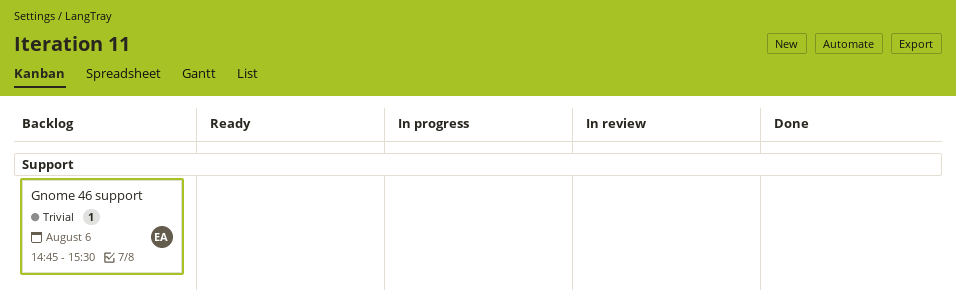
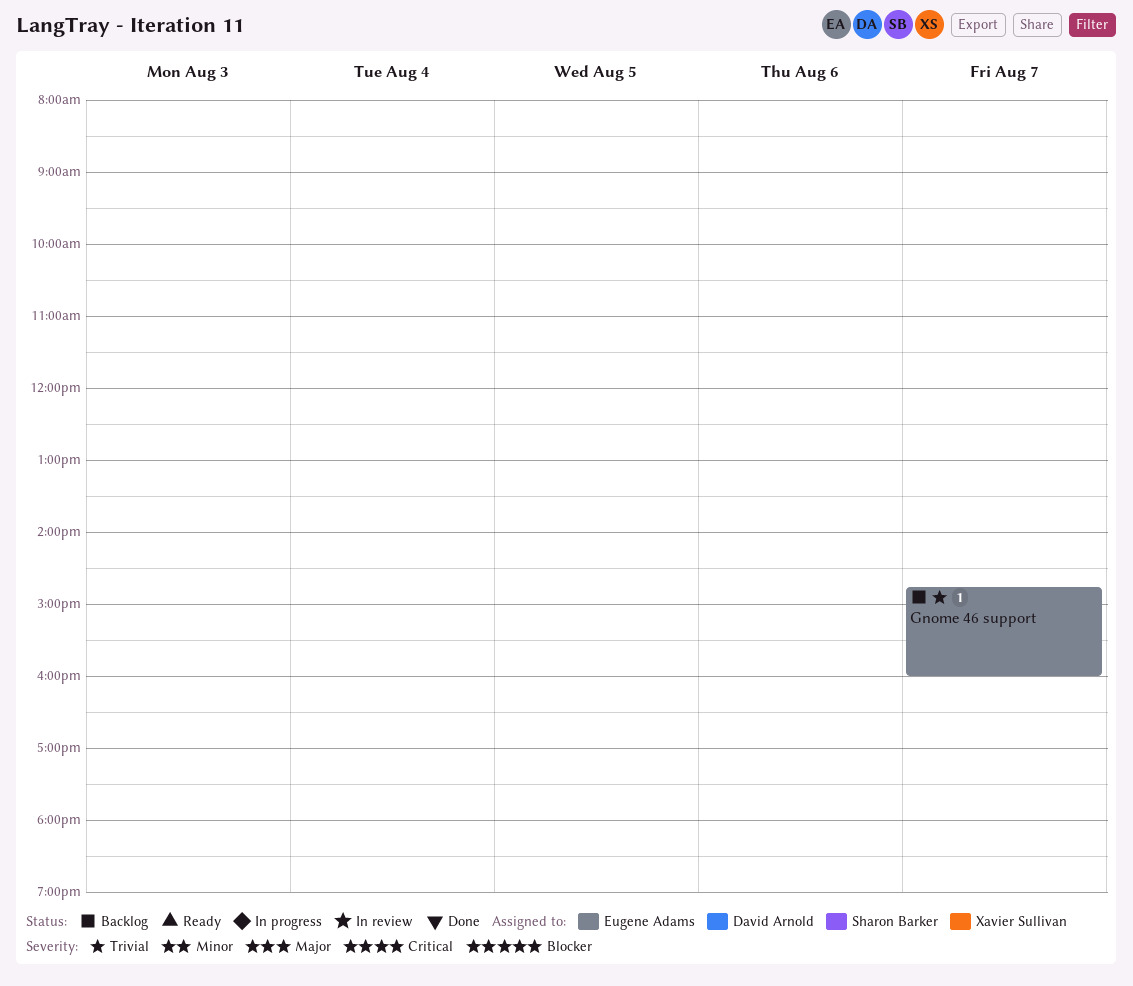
Gnome 46 support, day: Aug 6 -> Aug 7
Gnome 46 support, ends: 15:30 -> 16:00

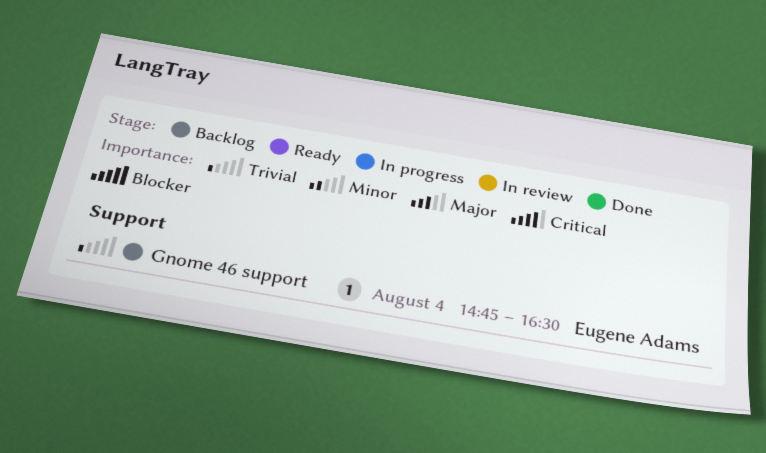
Gnome 46 support, day: Aug 7 -> Aug 4
Gnome 46 support, ends: 16:00 -> 16:30

